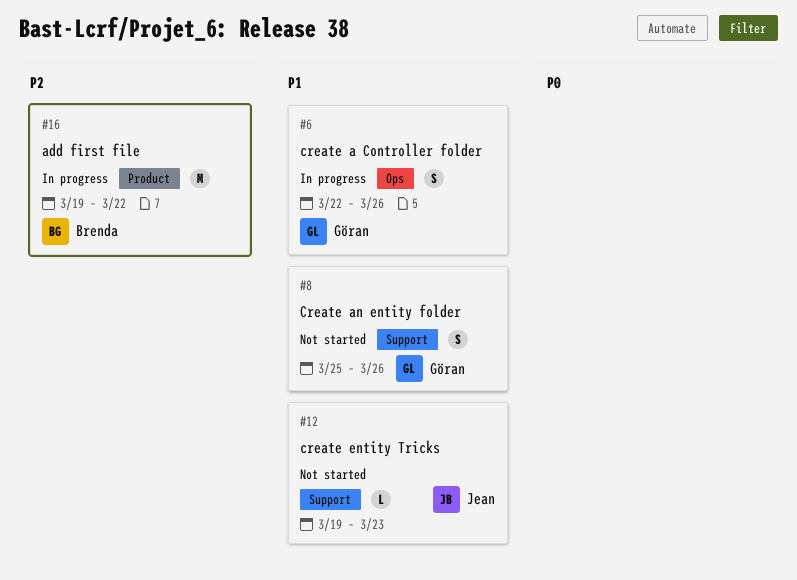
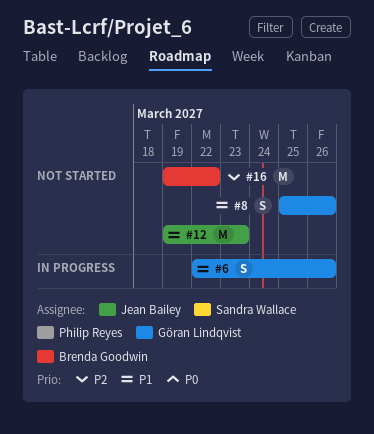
#12, estimate: L -> M
#16, status: In progress -> Not started

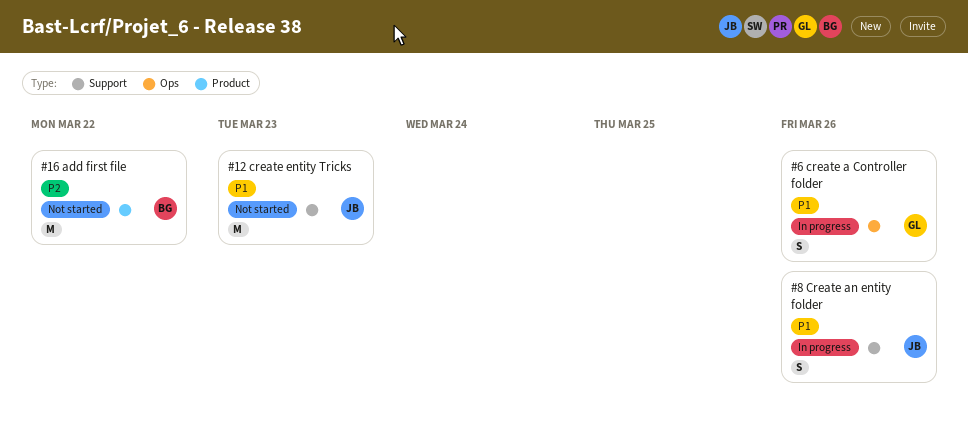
#8, status: Not started -> In progress
#8, owner: Göran Lindqvist -> Jean Bailey

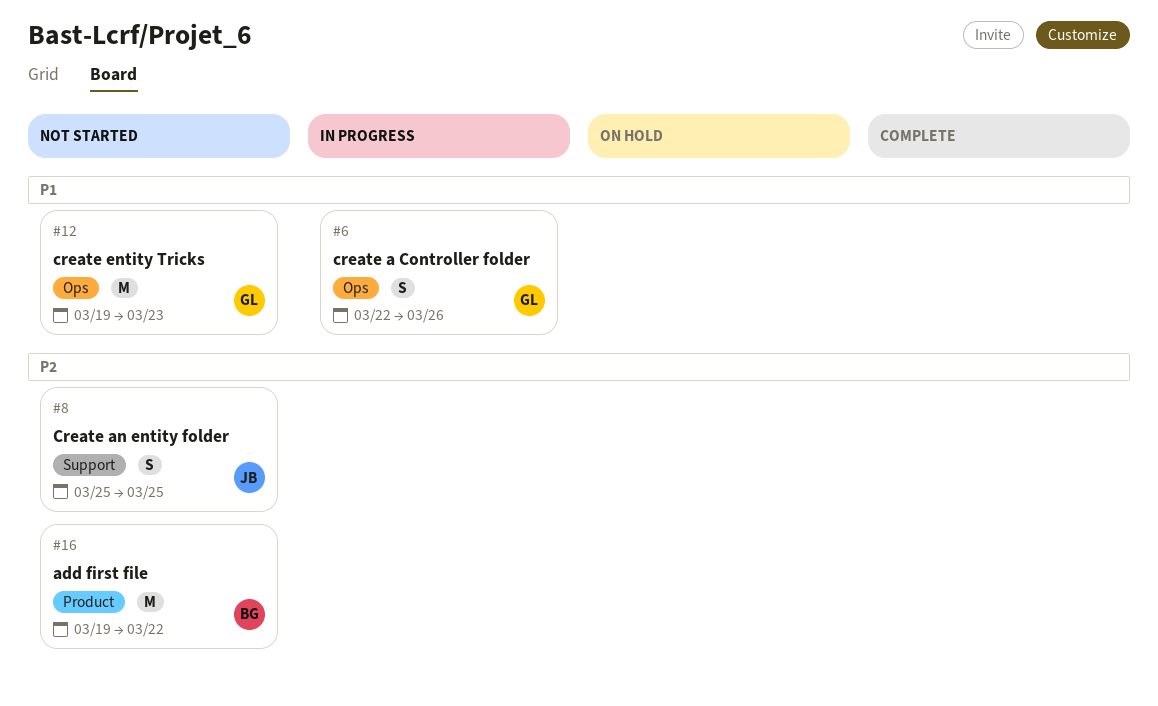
#8, status: In progress -> Not started
#8, priority: P1 -> P2
#8, due: Mar 26 -> Mar 25
#12, owner: JB -> GL
#12, label: Support -> Ops

